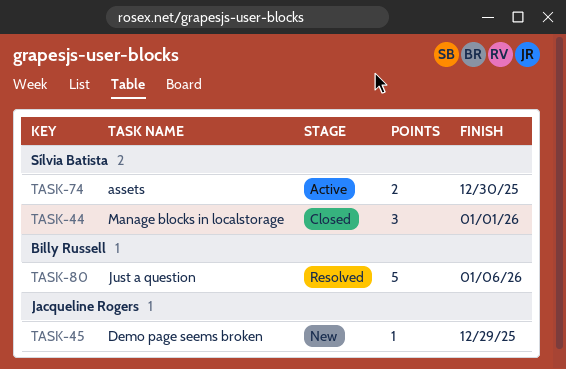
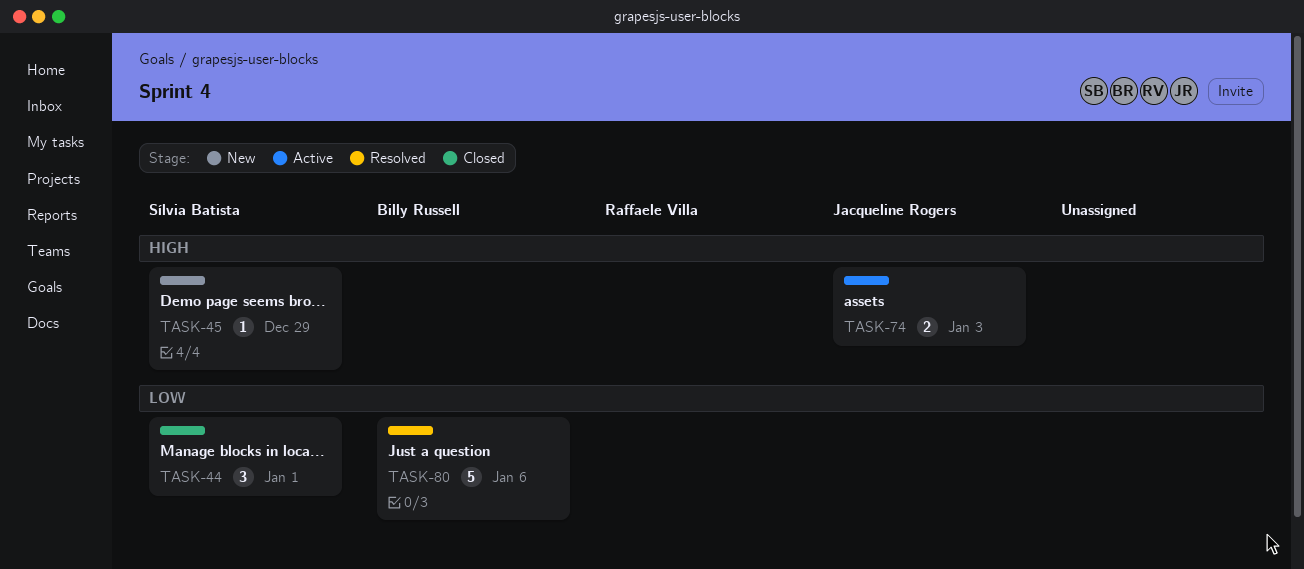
TASK-45, owner: Jacqueline Rogers -> Sílvia Batista
TASK-74, owner: Sílvia Batista -> Jacqueline Rogers
TASK-74, due: Dec 30 -> Jan 3

